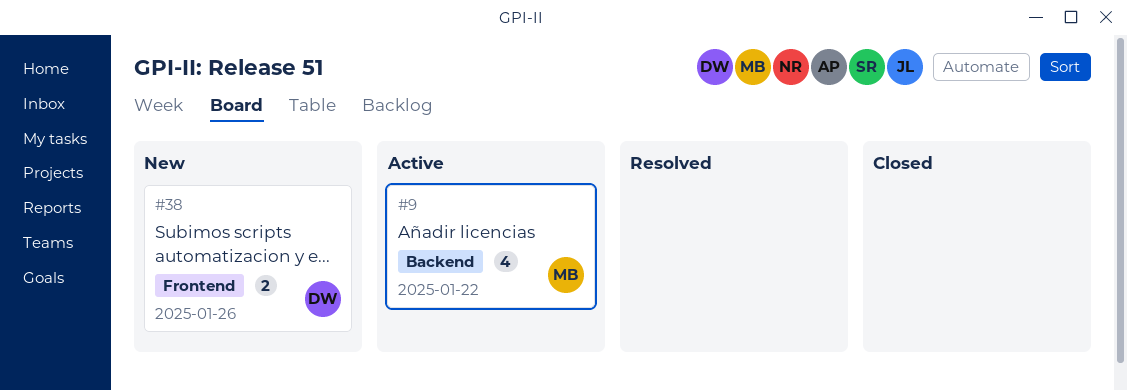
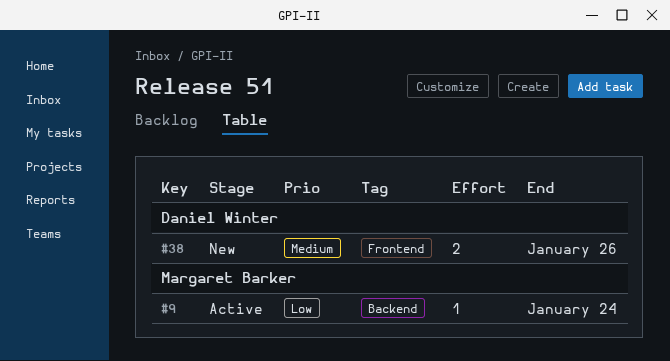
#9, estimate: 4 -> 1
#9, due: Jan 22 -> Jan 24

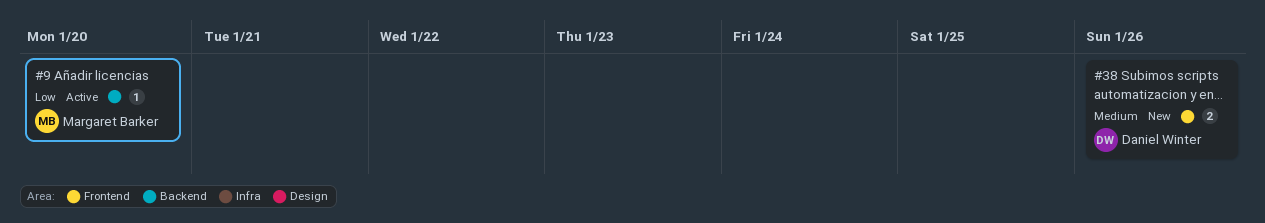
#9, due: Jan 24 -> Jan 20

